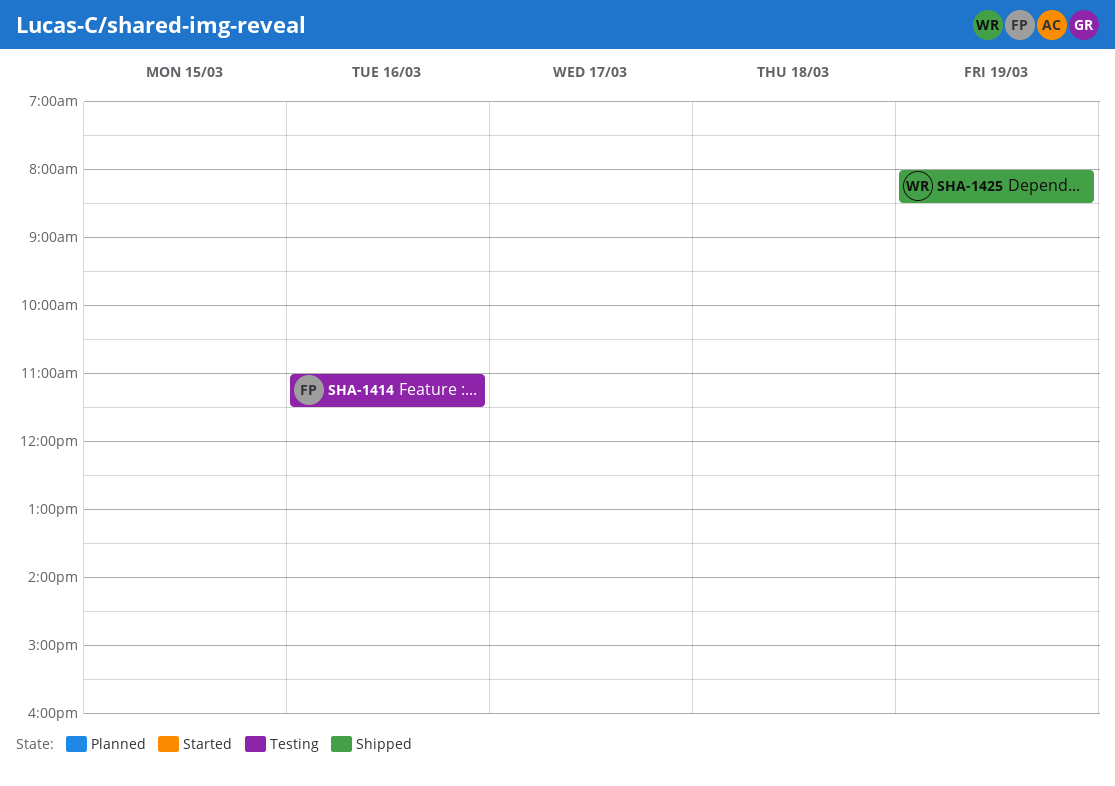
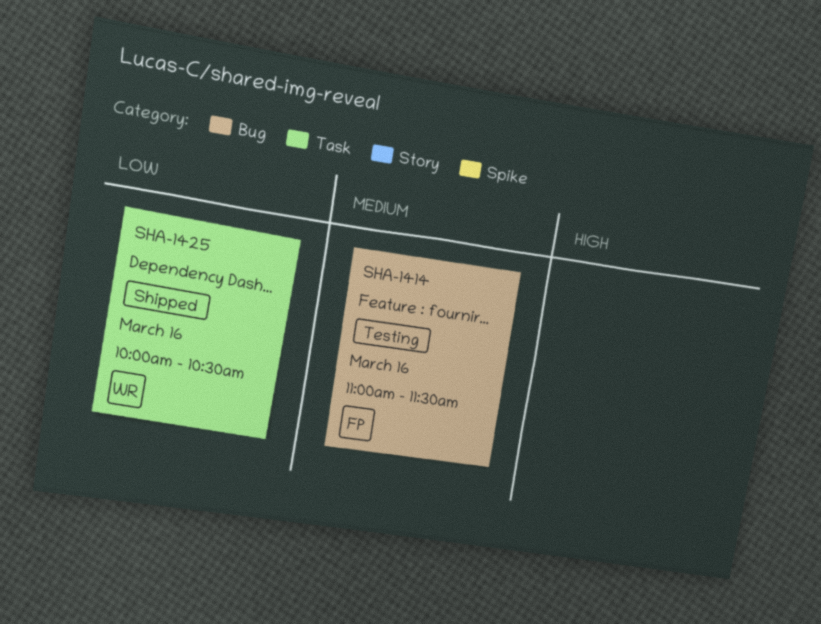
SHA-1425, day: Mar 19 -> Mar 16
SHA-1425, begins: 08:00 -> 10:00
SHA-1425, ends: 08:30 -> 10:30

